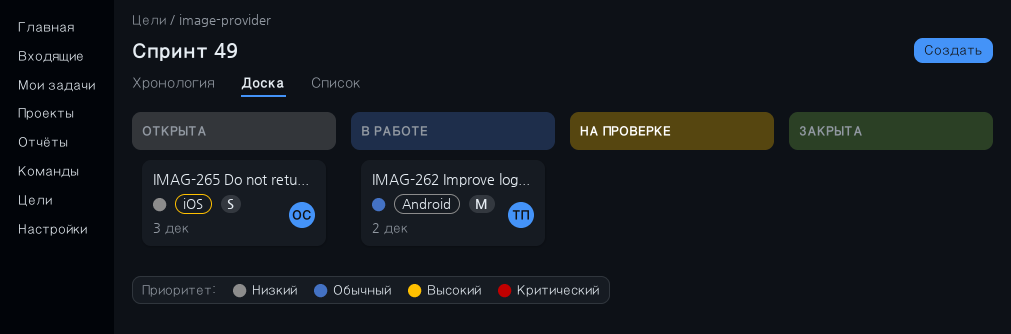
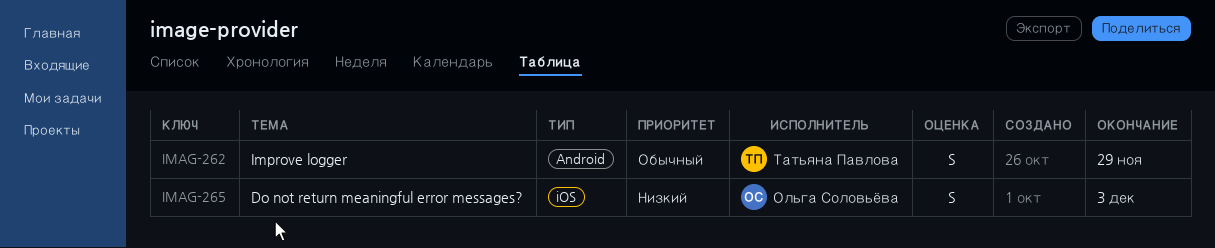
IMAG-262, estimate: M -> S
IMAG-262, due: Dec 2 -> Nov 29

